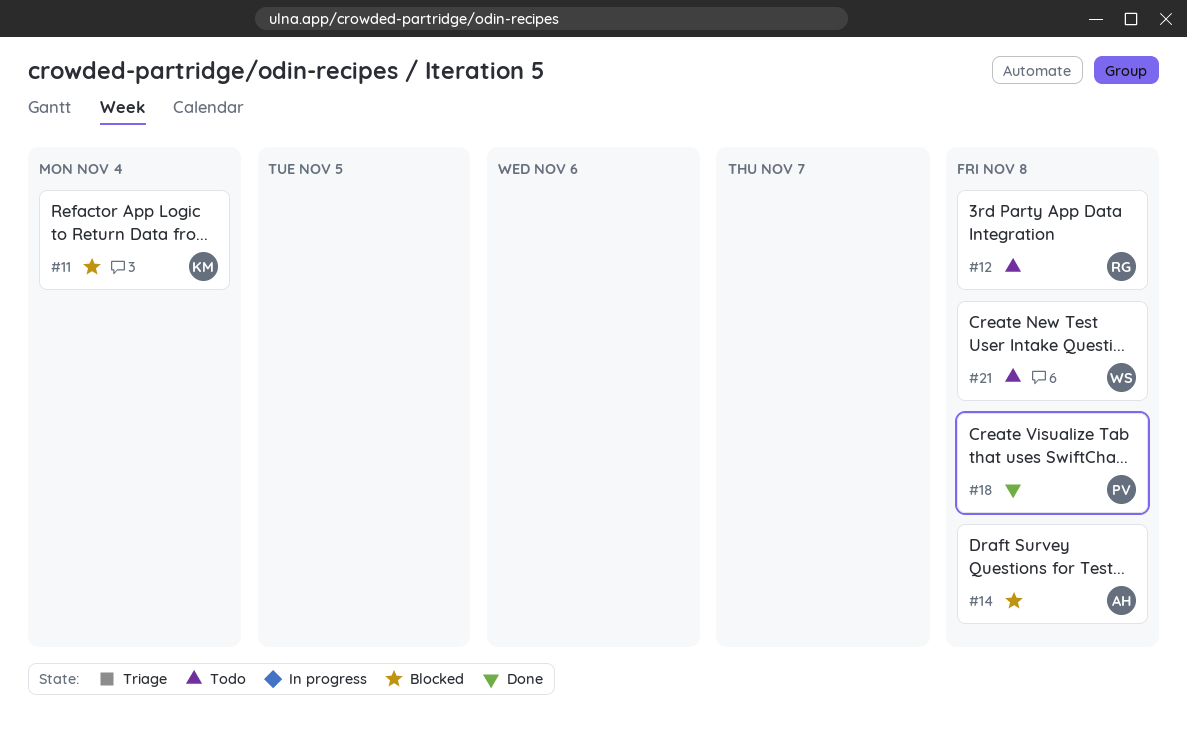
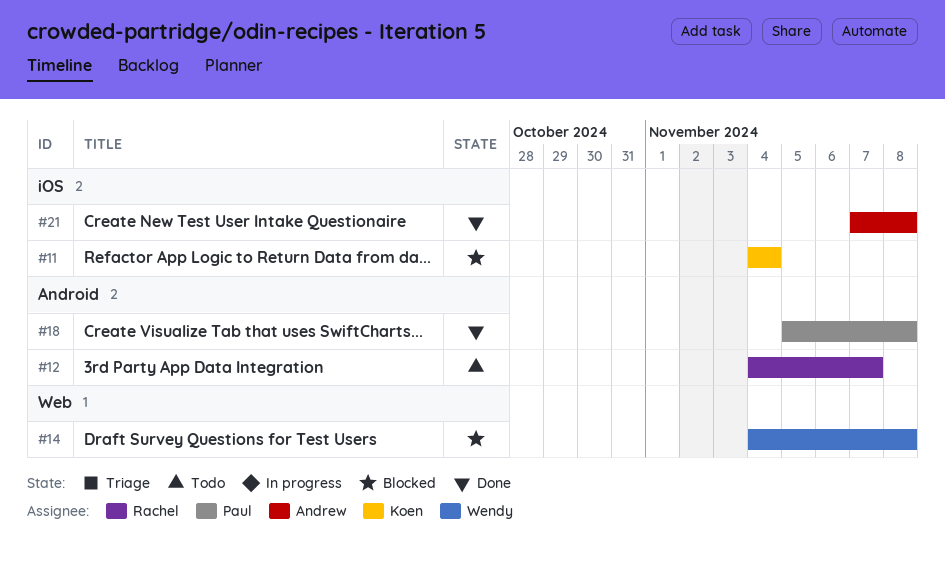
#12, due: Nov 8 -> Nov 7
#14, owner: Andrew -> Wendy
#21, status: Todo -> Done
#21, owner: Wendy -> Andrew

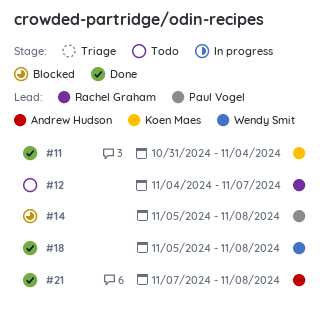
#11, status: Blocked -> Done
#11, start: Nov 4 -> Oct 31
#14, owner: Wendy Smit -> Paul Vogel
#14, start: Nov 4 -> Nov 5
#18, owner: Paul Vogel -> Wendy Smit

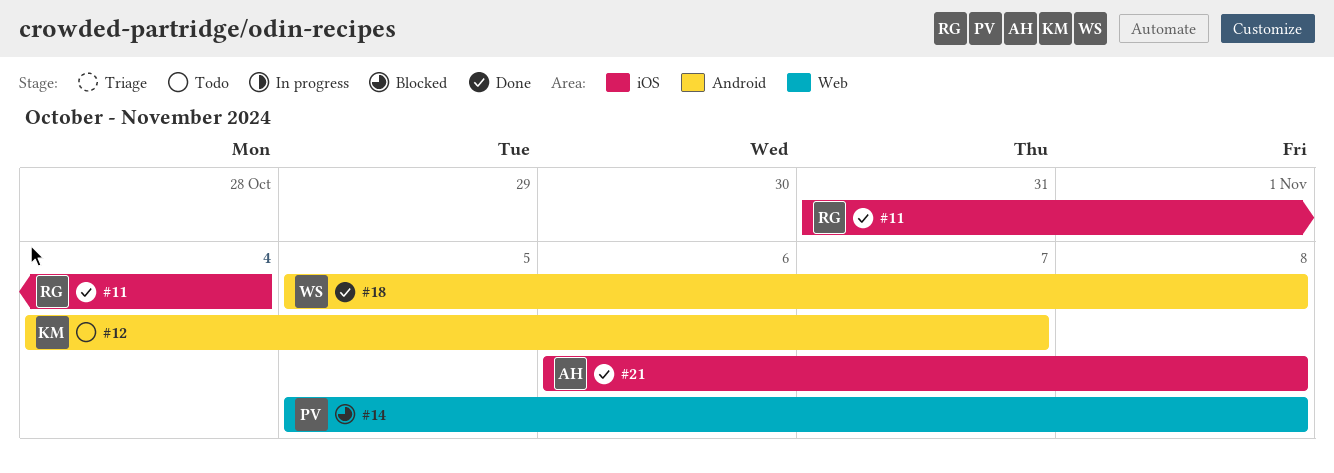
#11, owner: Koen Maes -> Rachel Graham
#12, owner: Rachel Graham -> Koen Maes
#21, start: Nov 7 -> Nov 6

